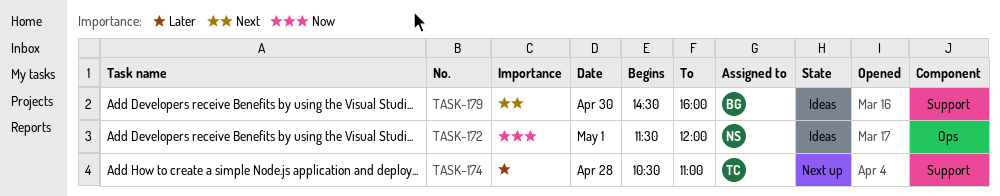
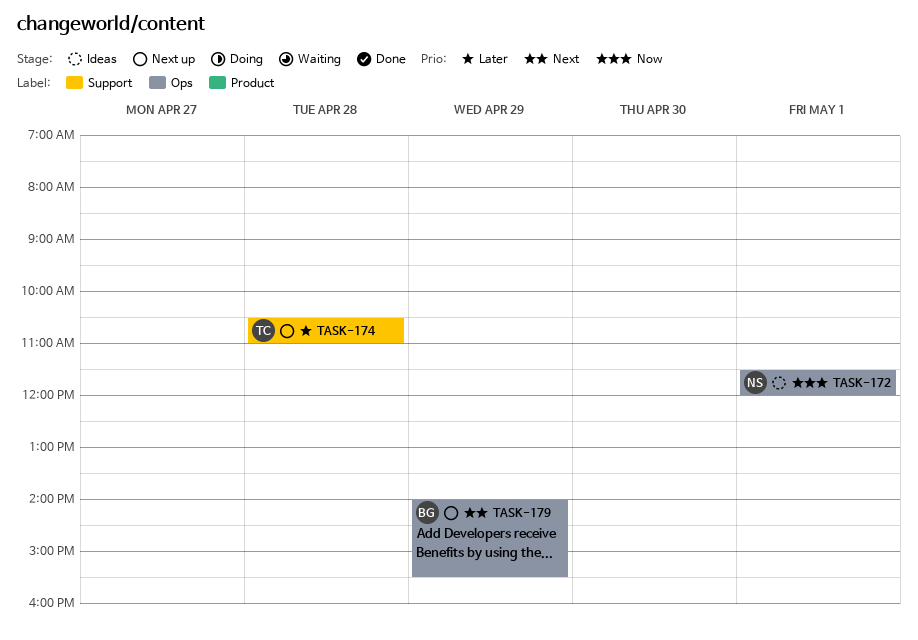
TASK-179, status: Ideas -> Next up
TASK-179, label: Support -> Ops
TASK-179, day: Apr 30 -> Apr 29
TASK-179, begins: 14:30 -> 14:00
TASK-179, ends: 16:00 -> 15:30

